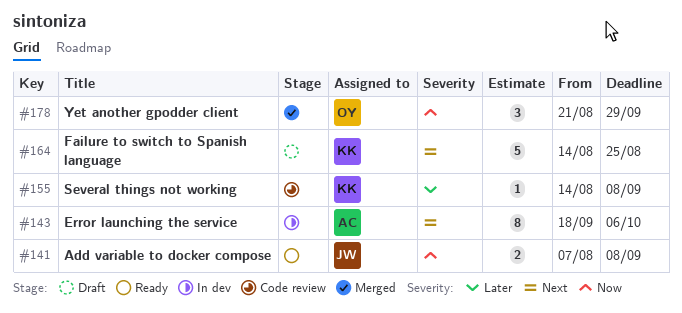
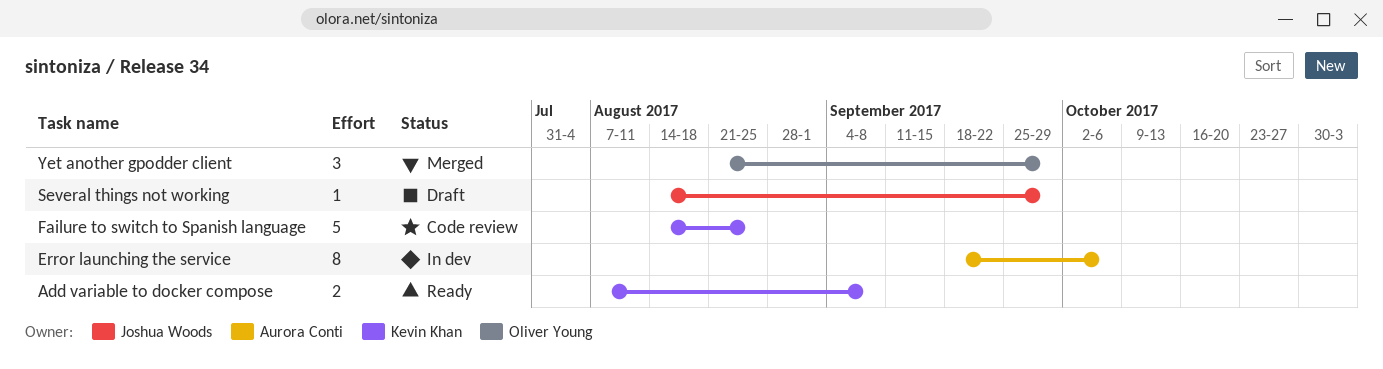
Add variable to docker compose, owner: Joshua Woods -> Kevin Khan
Failure to switch to Spanish language, status: Draft -> Code review
Several things not working, status: Code review -> Draft
Several things not working, owner: Kevin Khan -> Joshua Woods
Several things not working, due: Sep 8 -> Sep 29

